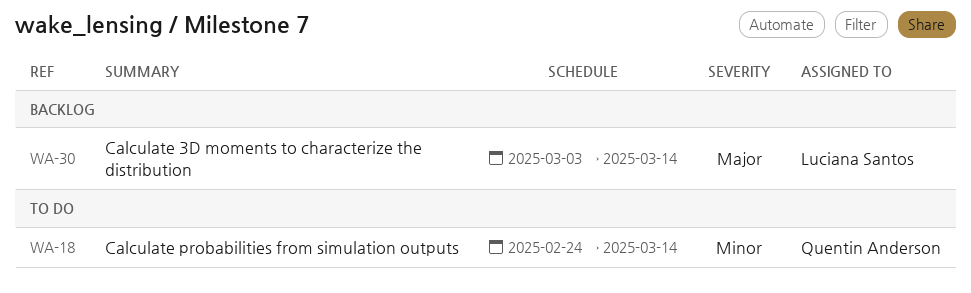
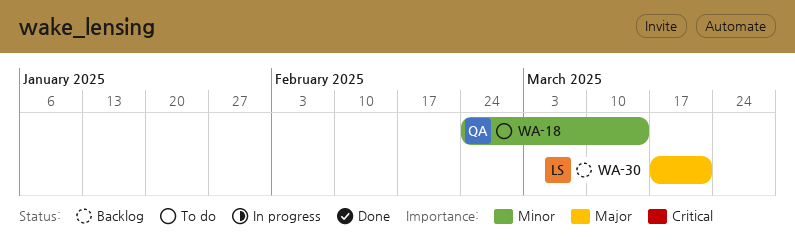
WA-30, start: Mar 3 -> Mar 17
WA-30, due: Mar 14 -> Mar 21

